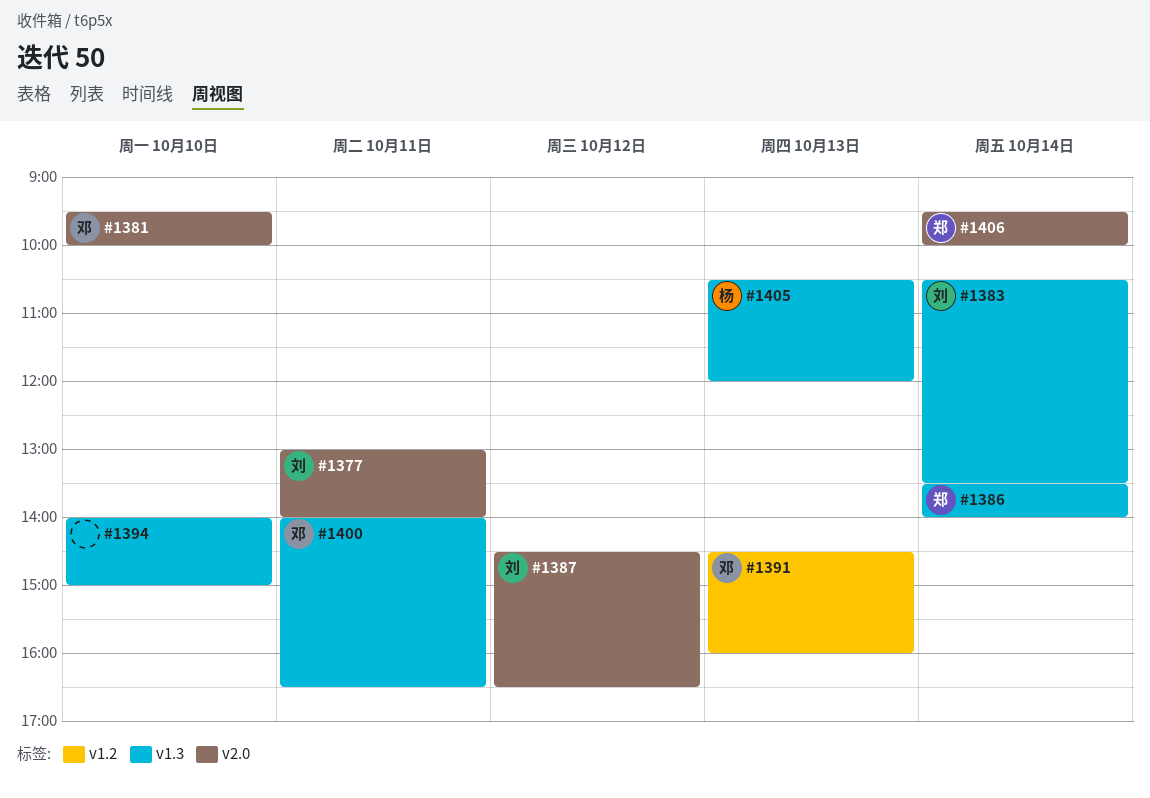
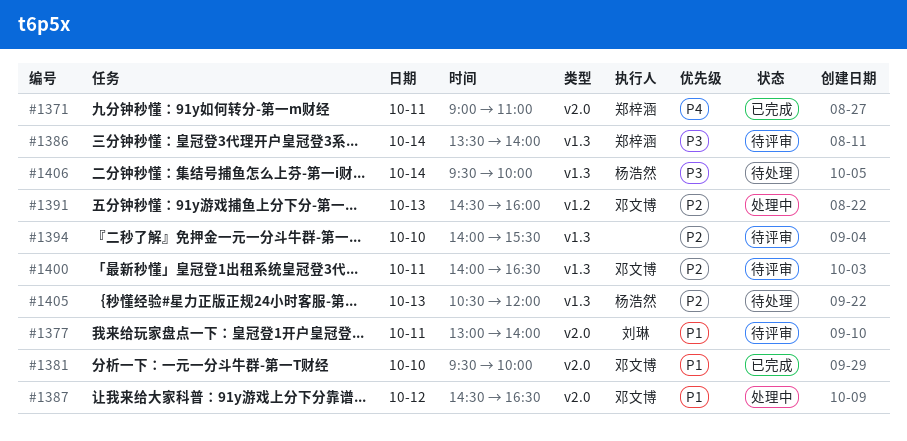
#1371: none -> present
#1383: present -> none
#1387, owner: 刘琳 -> 邓文博
#1394, ends: 15:00 -> 15:30
#1406, owner: 郑梓涵 -> 杨浩然
#1406, label: v2.0 -> v1.3

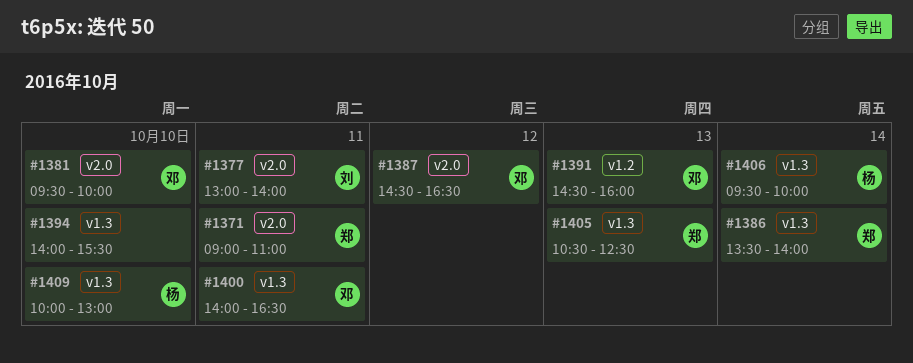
#1405, owner: 杨浩然 -> 郑梓涵
#1405, ends: 12:00 -> 12:30
#1409: none -> present

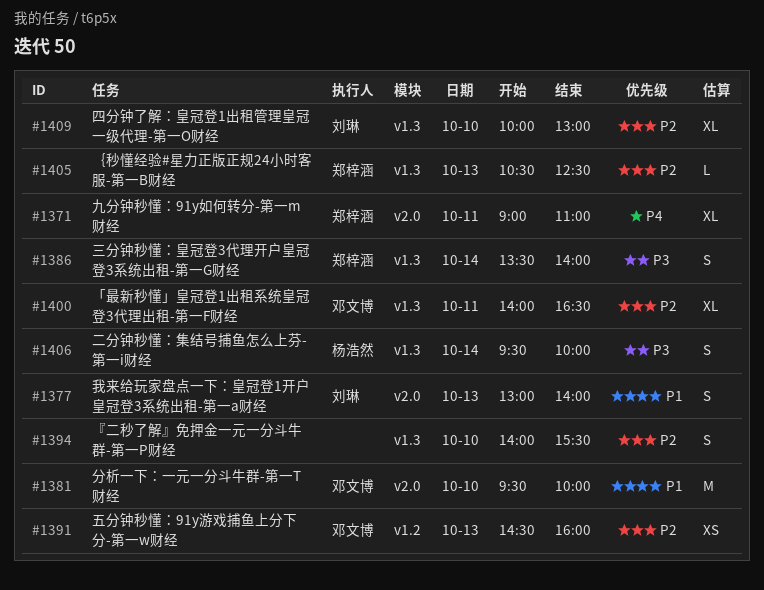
#1377, day: Oct 11 -> Oct 13
#1387: present -> none
#1409, owner: 杨浩然 -> 刘琳

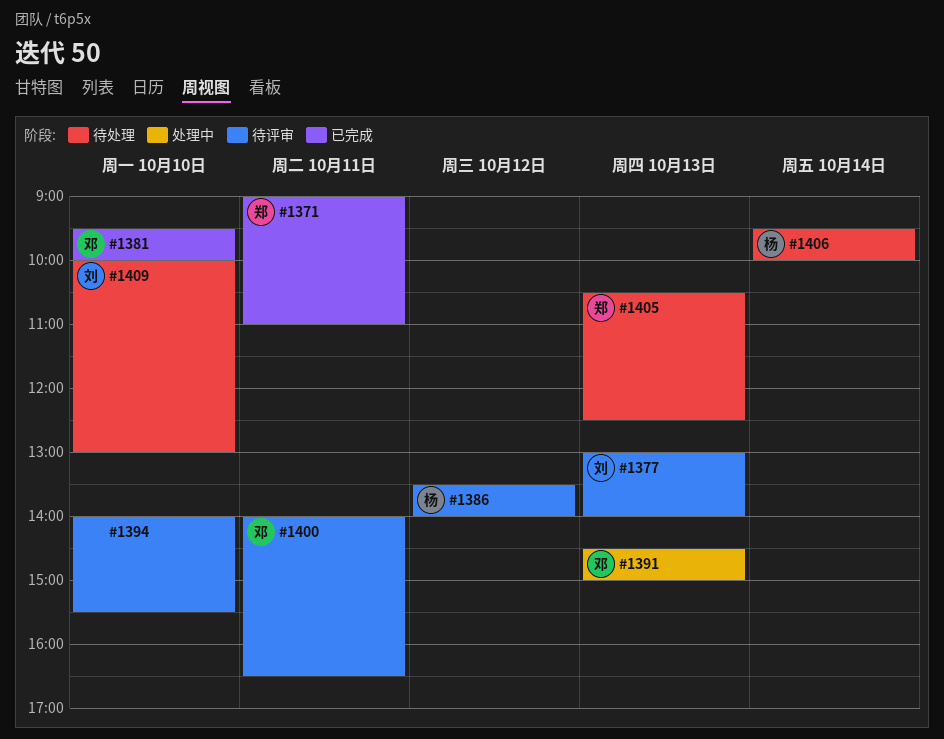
#1386, owner: 郑梓涵 -> 杨浩然
#1386, day: Oct 14 -> Oct 12
#1391, ends: 16:00 -> 15:00

